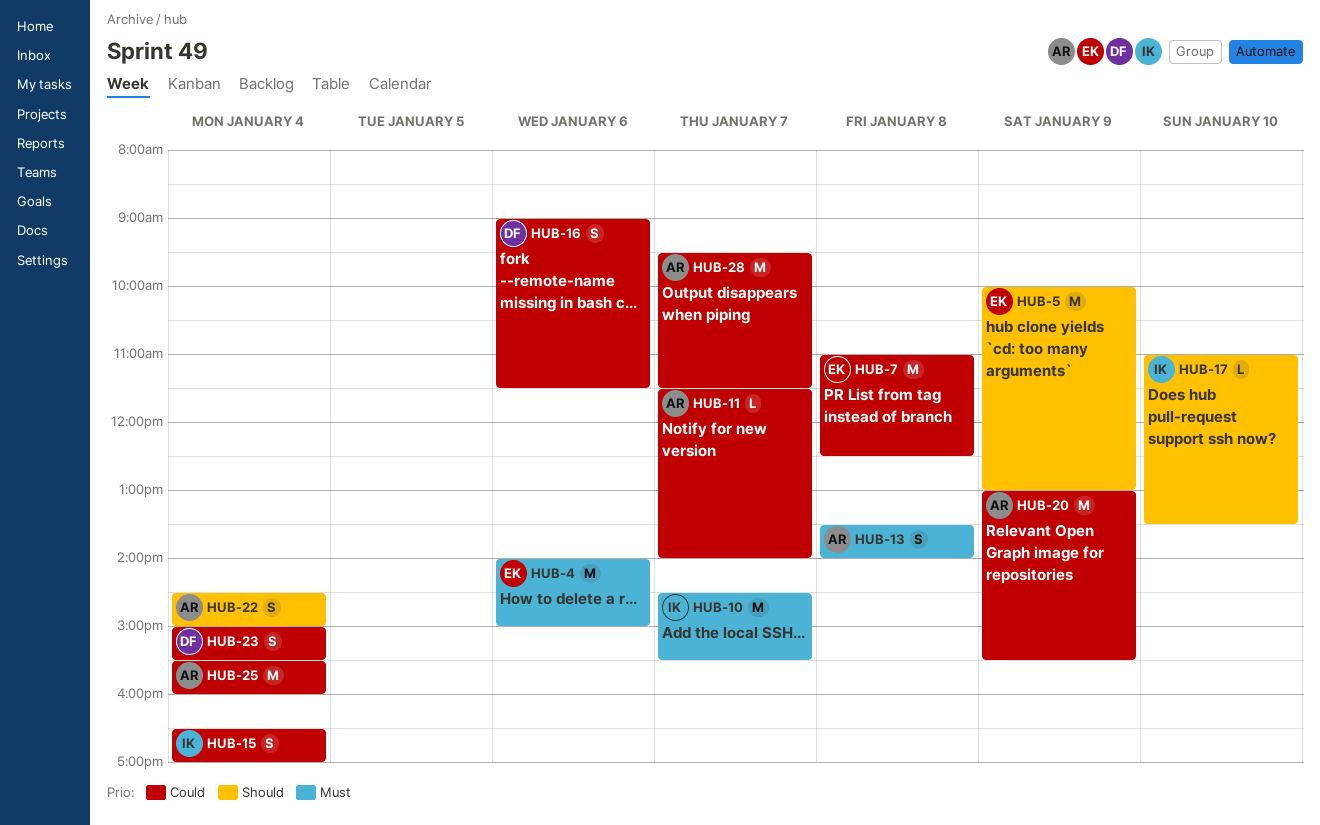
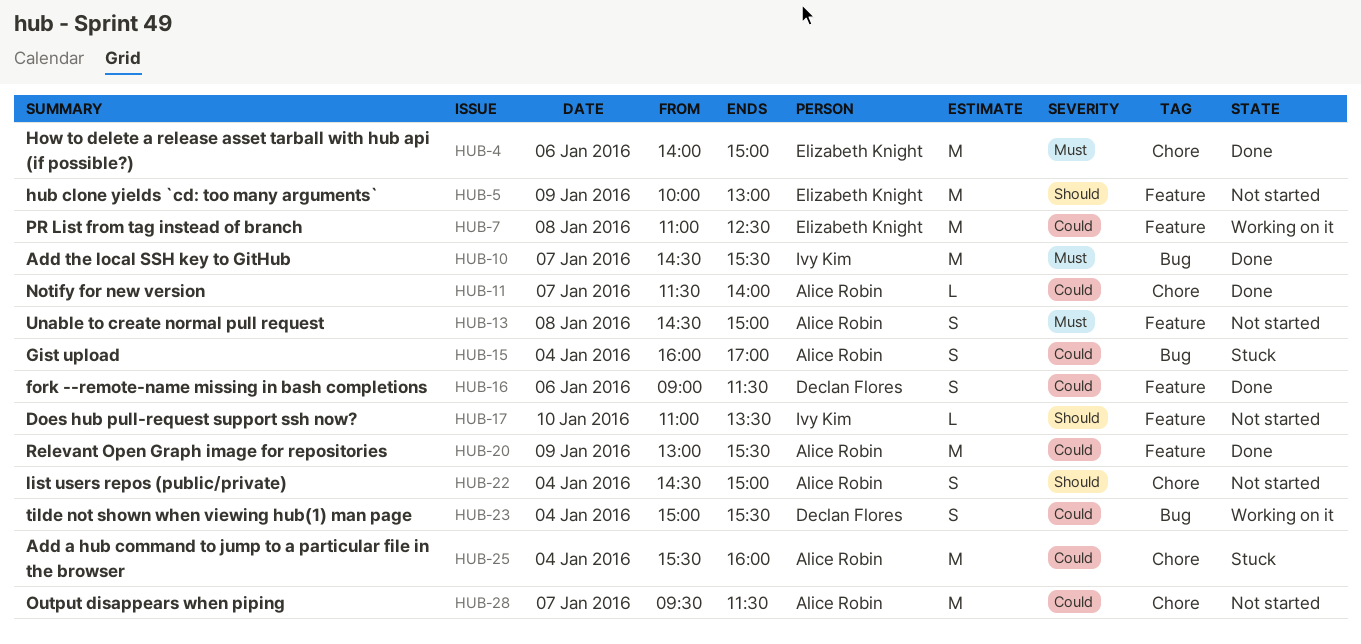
HUB-13, begins: 13:30 -> 14:30
HUB-13, ends: 14:00 -> 15:00
HUB-15, owner: Ivy Kim -> Alice Robin
HUB-15, begins: 16:30 -> 16:00

